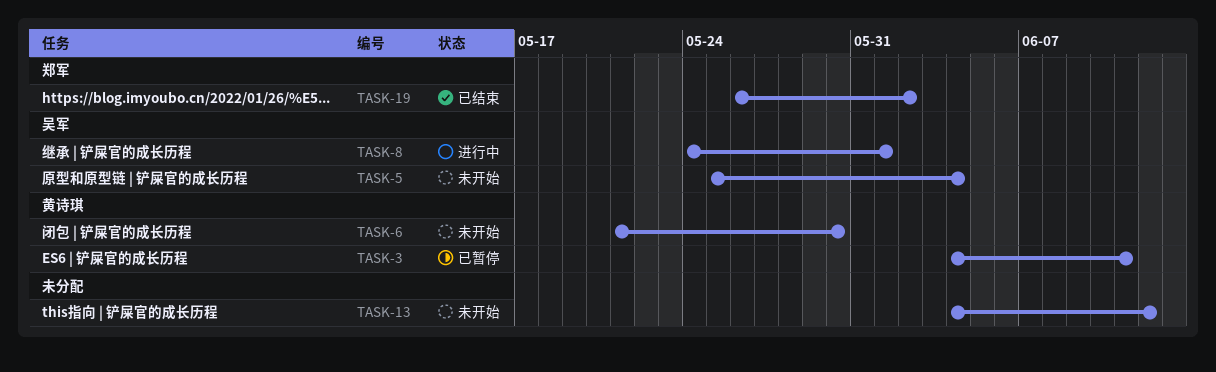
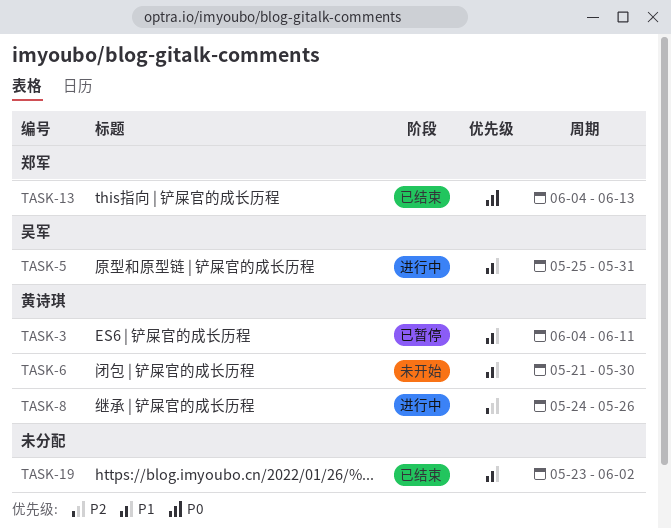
TASK-5, status: 未开始 -> 进行中
TASK-5, due: Jun 4 -> May 31
TASK-8, owner: 吴军 -> 黄诗琪
TASK-8, due: Jun 1 -> May 26
TASK-13, status: 未开始 -> 已结束
TASK-13, owner: none -> 郑军
TASK-13, due: Jun 12 -> Jun 13
TASK-19, owner: 郑军 -> none
TASK-19, start: May 26 -> May 23

